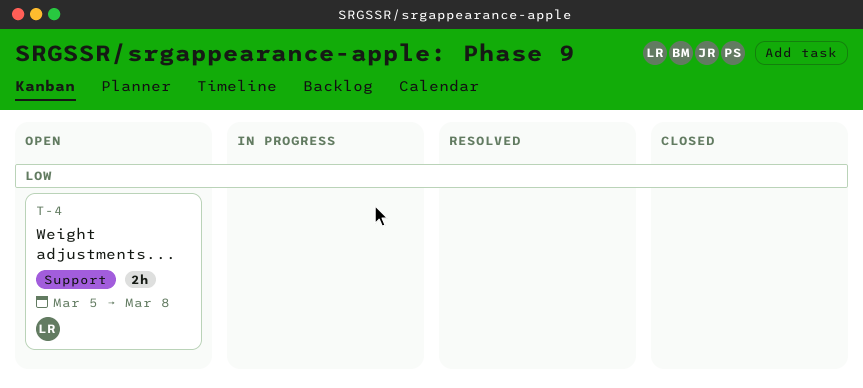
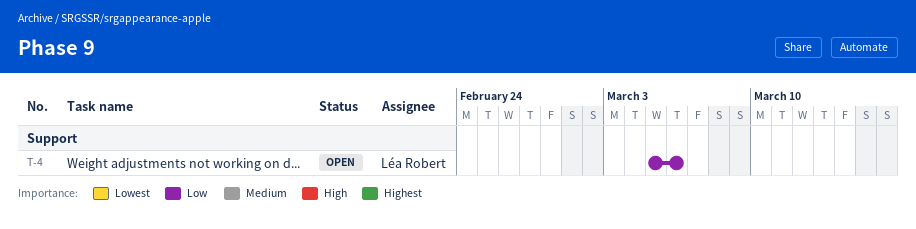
T-4, due: Mar 8 -> Mar 6

